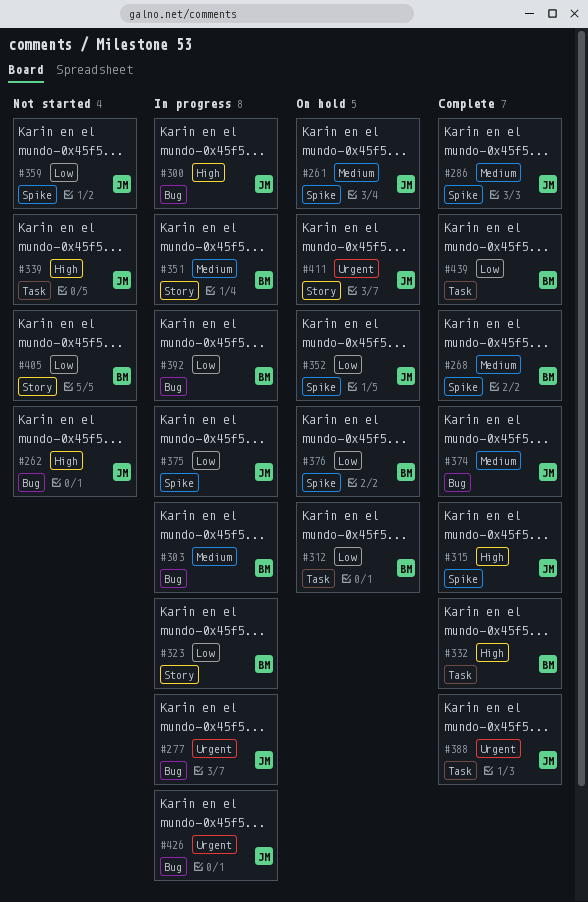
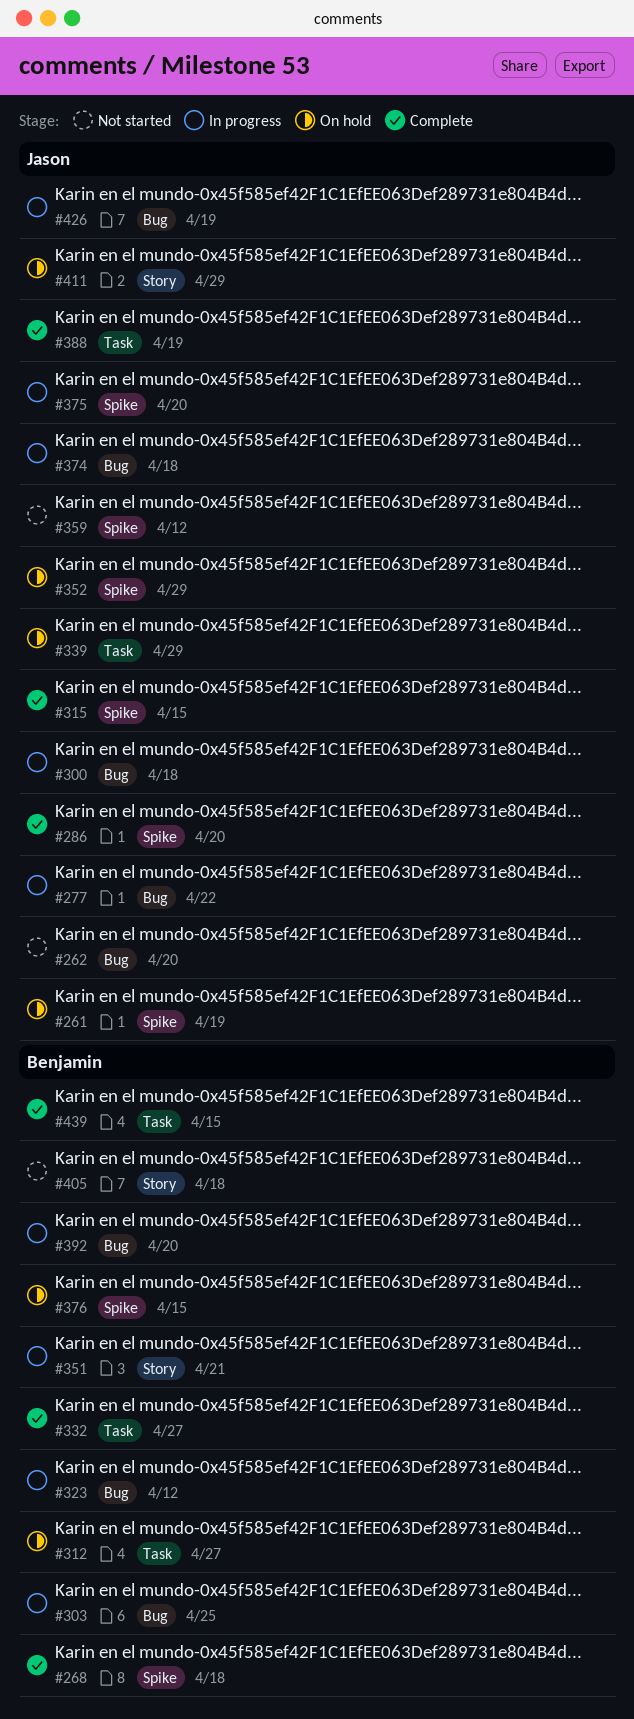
#323, label: Story -> Bug
#339, status: Not started -> On hold
#374, status: Complete -> In progress

